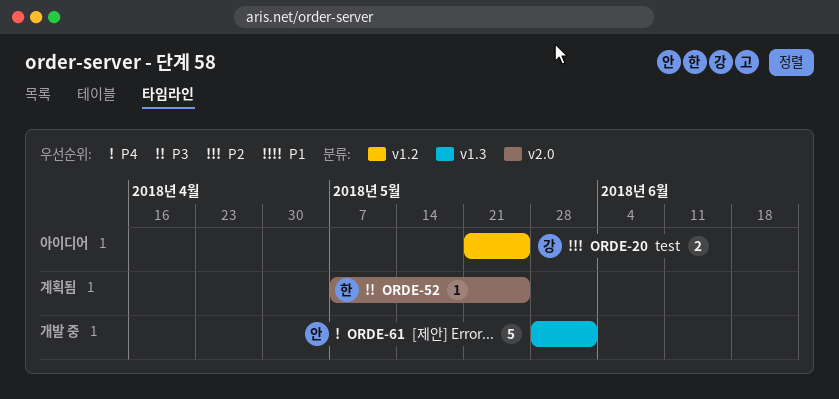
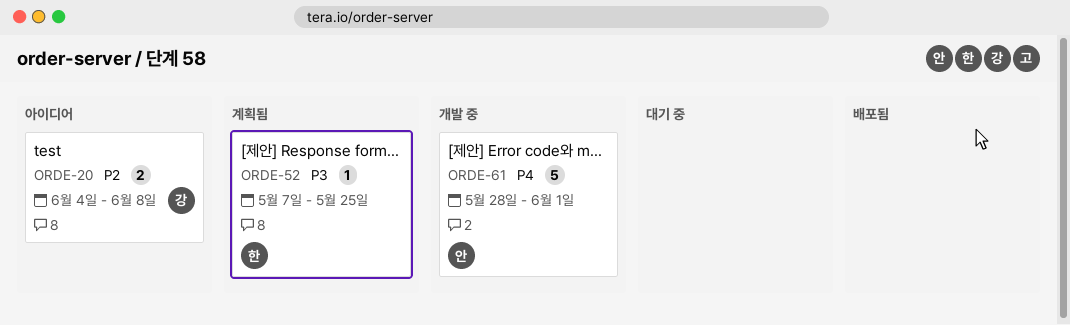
ORDE-20, start: May 21 -> Jun 4
ORDE-20, due: May 25 -> Jun 8

